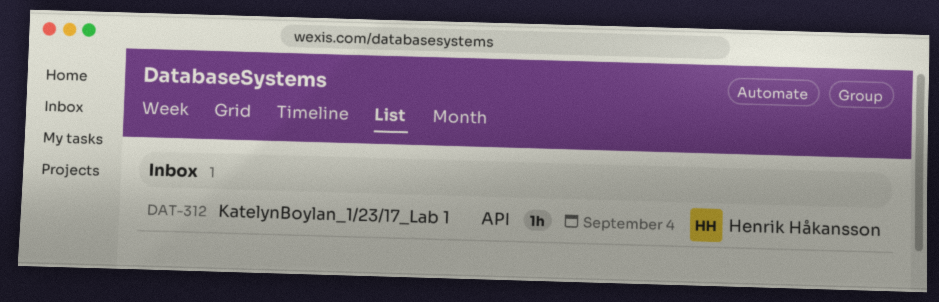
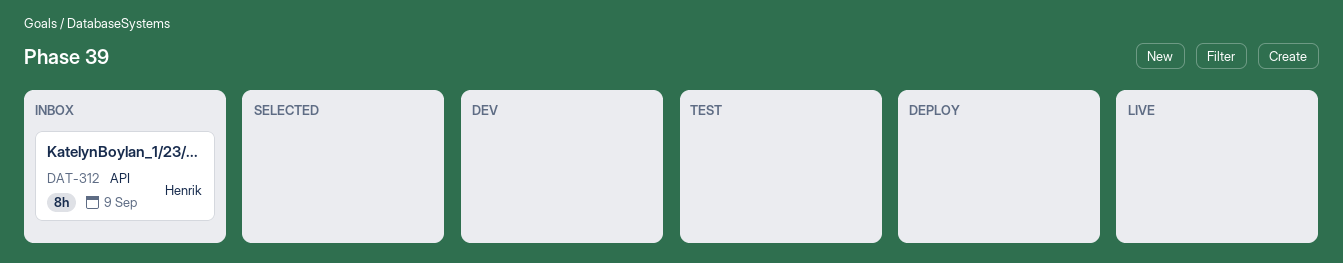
DAT-312, estimate: 1h -> 8h
DAT-312, due: Sep 4 -> Sep 9

